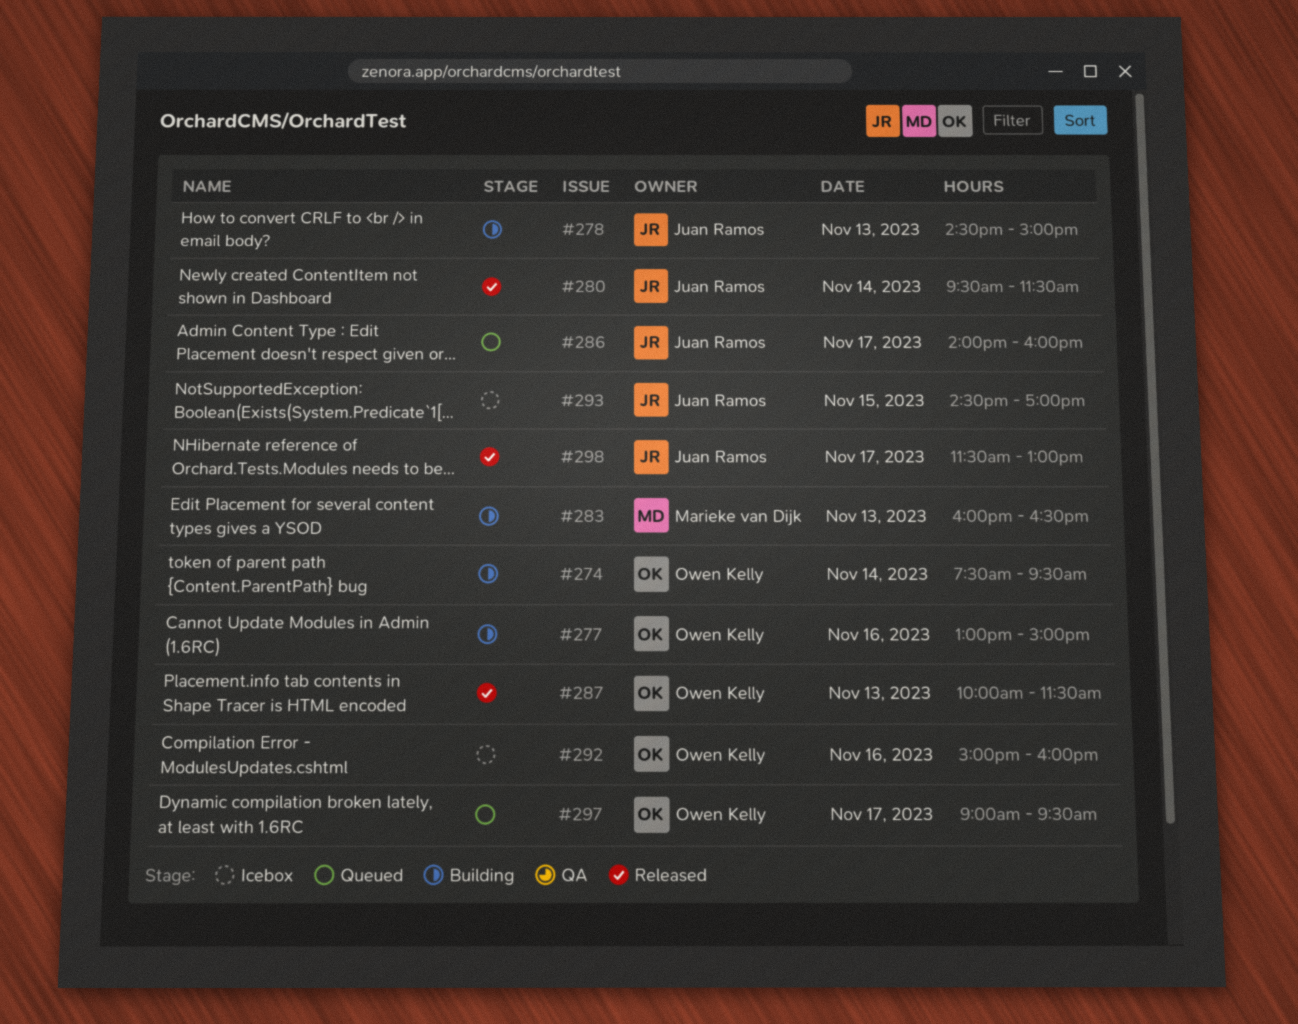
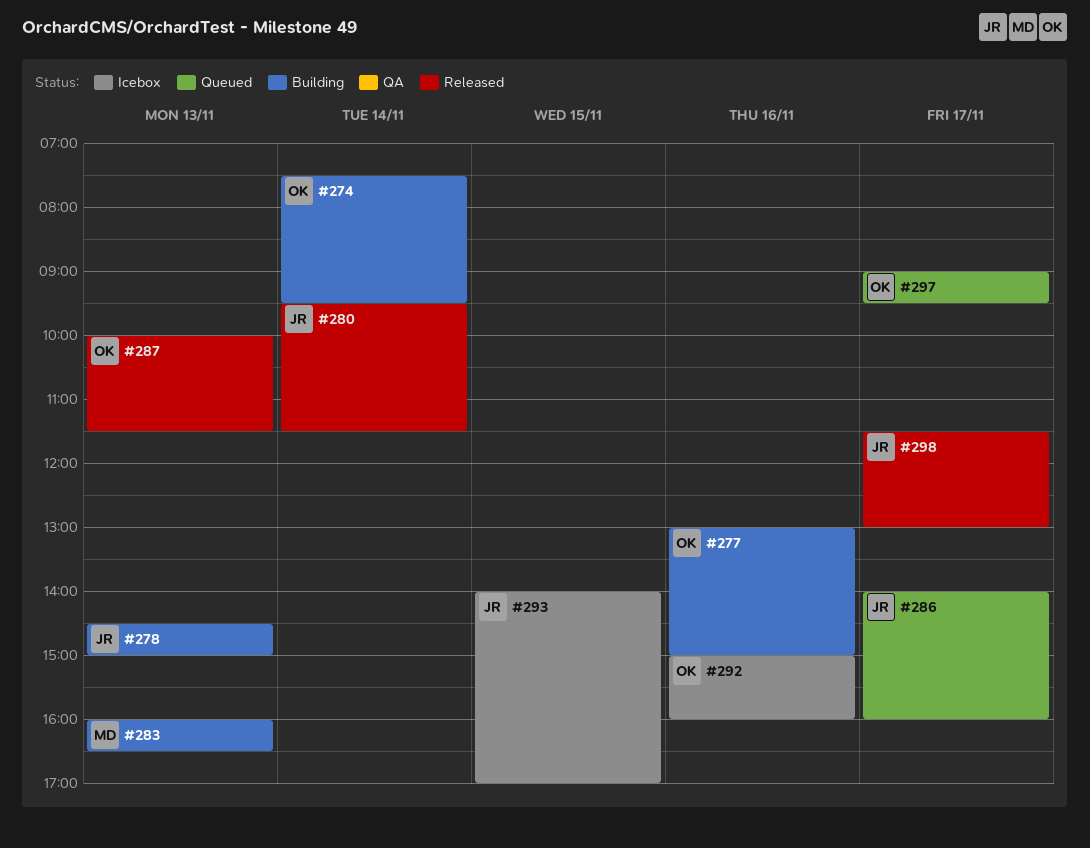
#293, begins: 14:30 -> 14:00

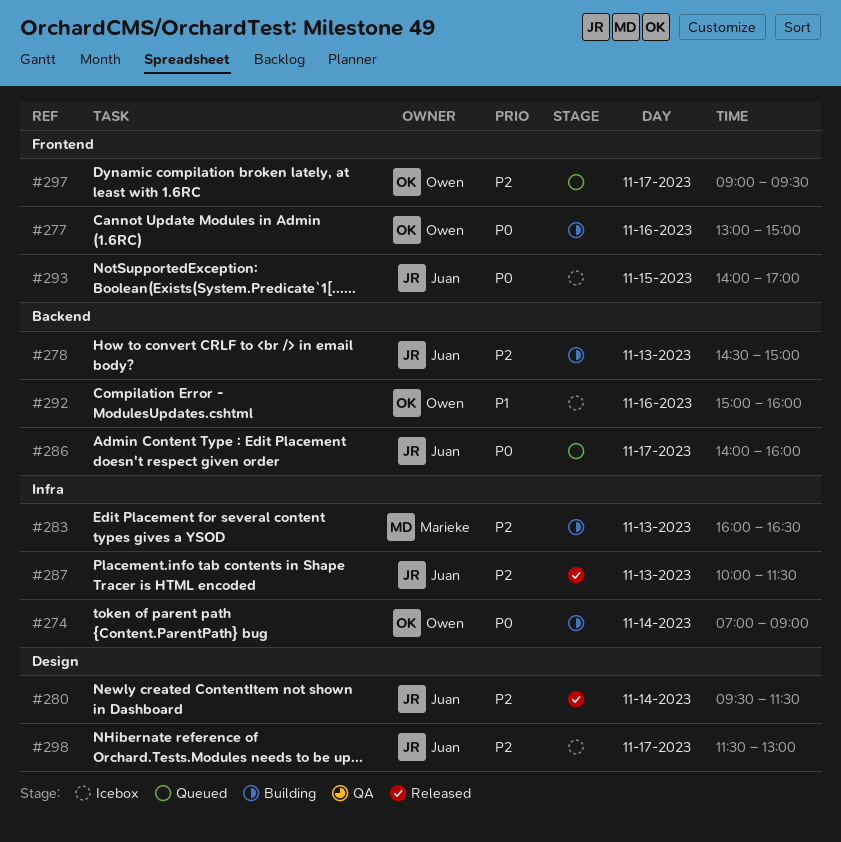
#274, begins: 07:30 -> 07:00
#274, ends: 09:30 -> 09:00
#287, owner: Owen -> Juan
#298, status: Released -> Icebox

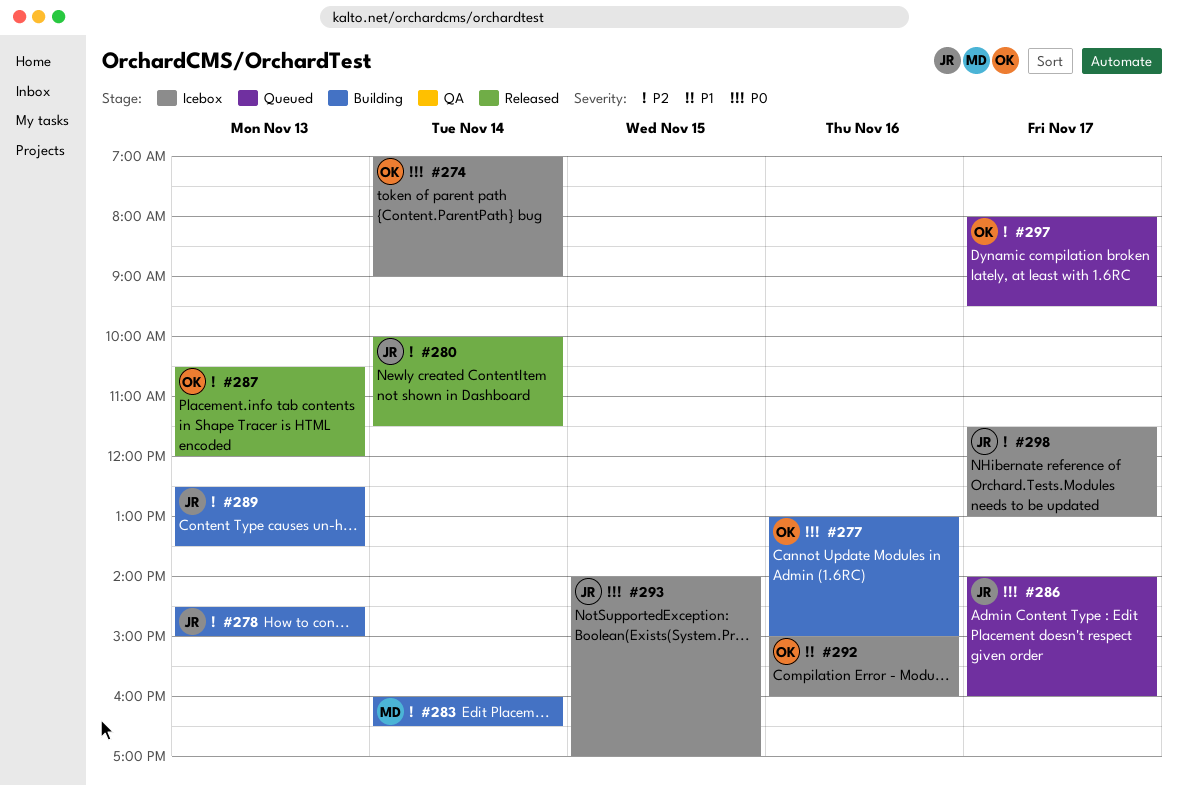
#274, status: Building -> Icebox
#280, begins: 09:30 -> 10:00
#283, day: Nov 13 -> Nov 14
#287, owner: Juan -> Owen
#287, begins: 10:00 -> 10:30
#287, ends: 11:30 -> 12:00
#289: none -> present
#297, begins: 09:00 -> 08:00

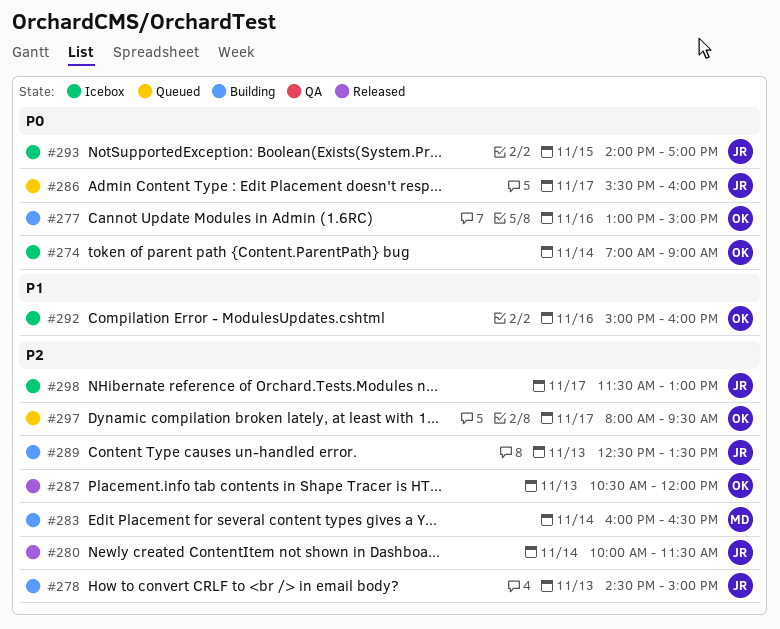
#286, begins: 14:00 -> 15:30

